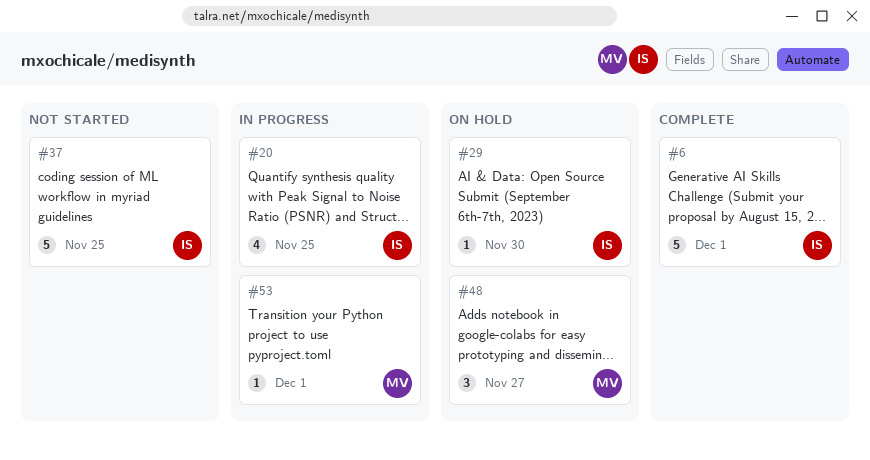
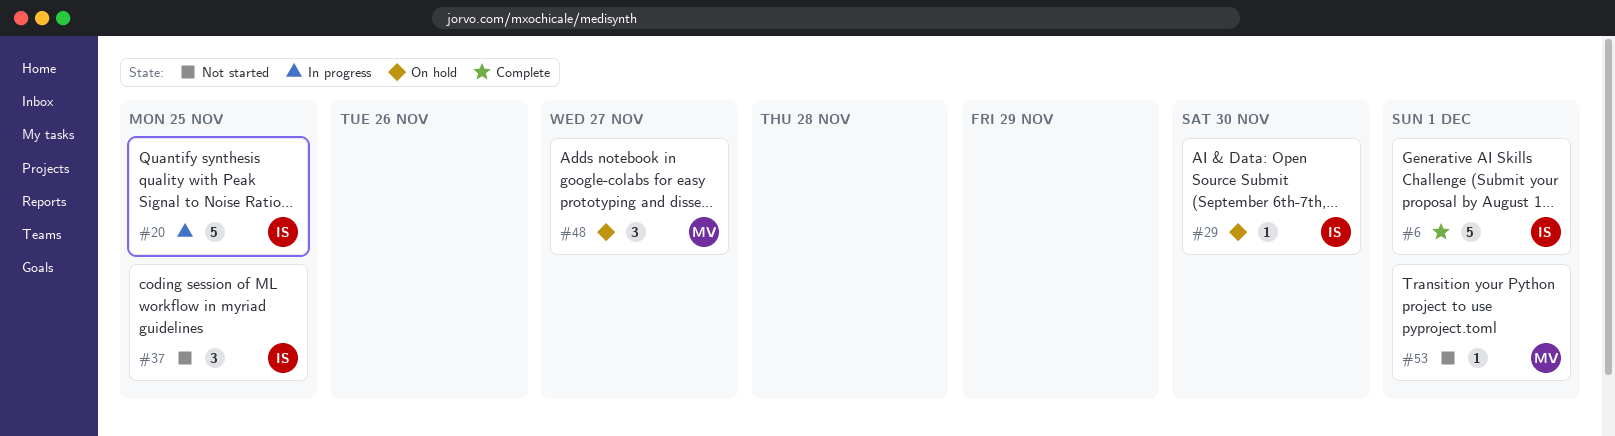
#20, estimate: 4 -> 5
#37, estimate: 5 -> 3
#53, status: In progress -> Not started

